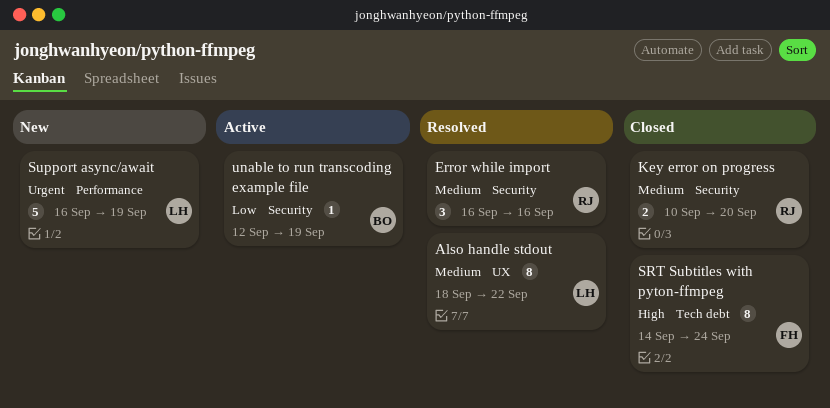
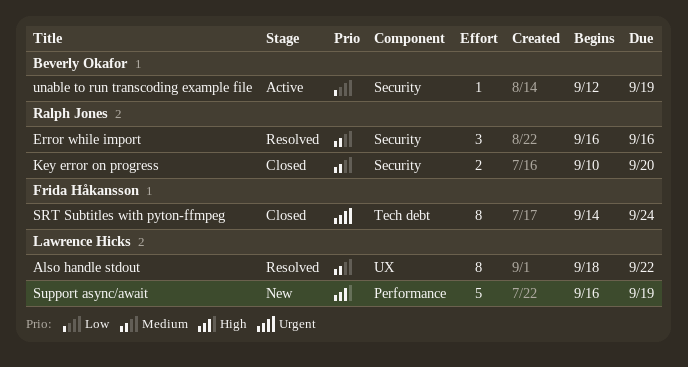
SRT Subtitles with pyton-ffmpeg, priority: High -> Urgent
Support async/await, priority: Urgent -> High

